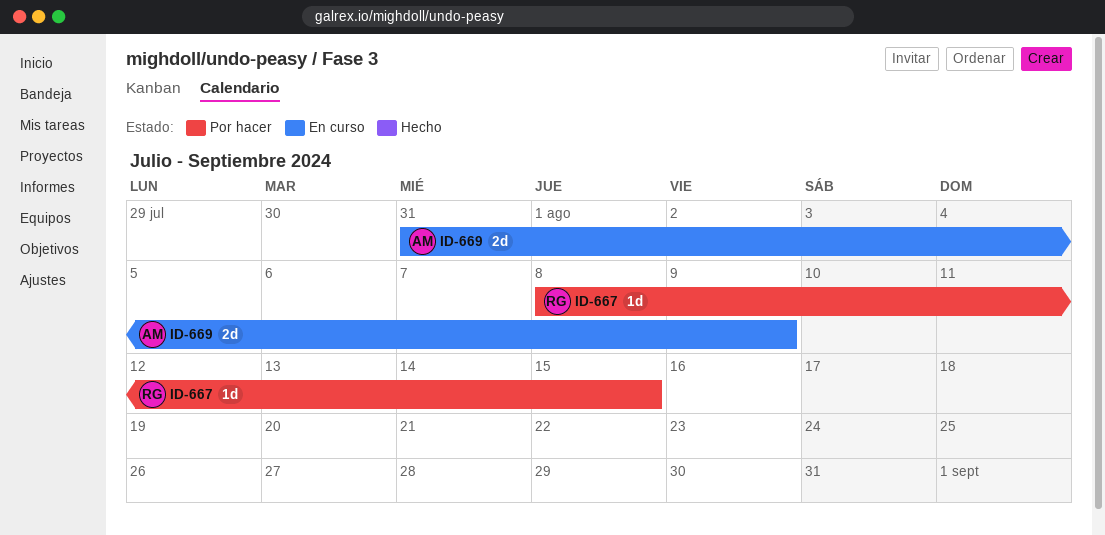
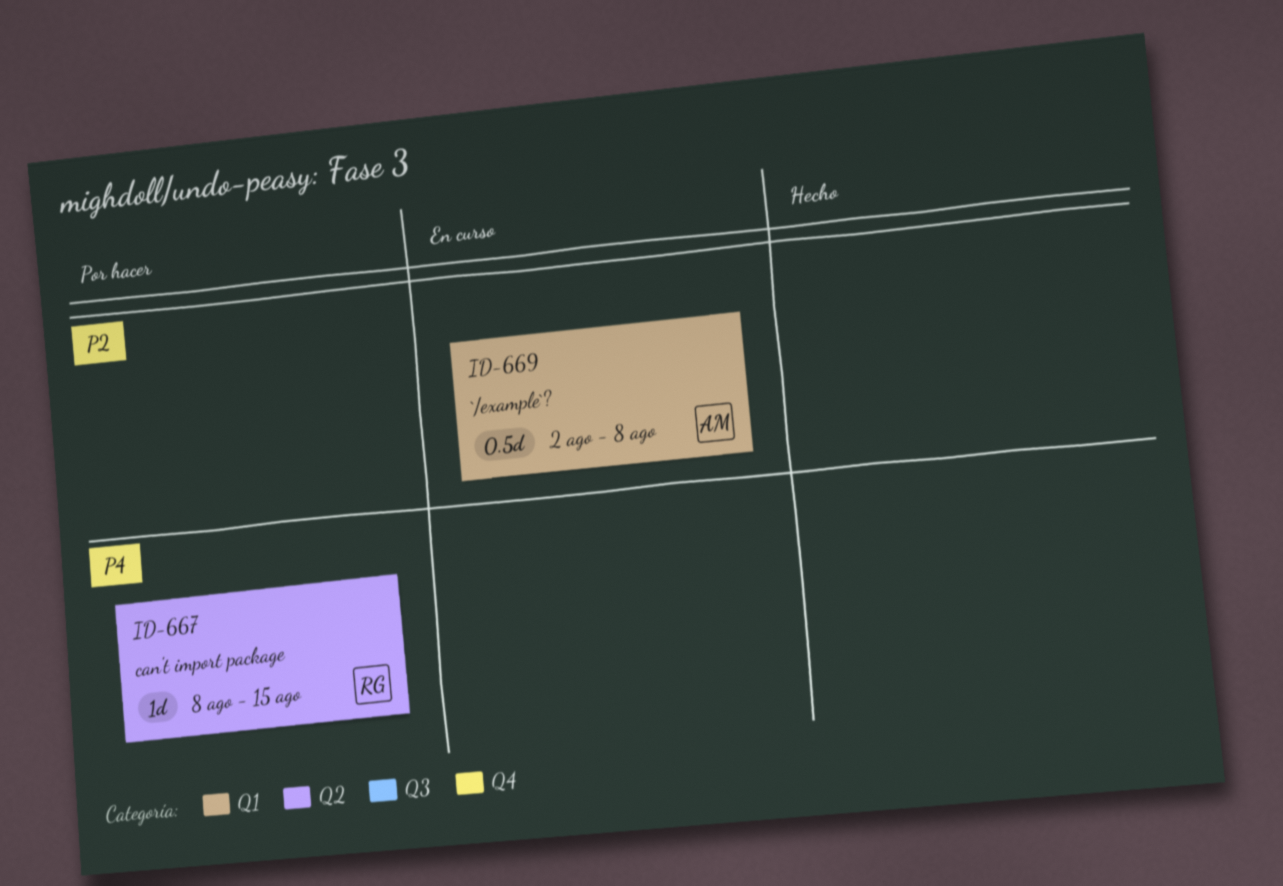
ID-669, estimate: 2d -> 0.5d
ID-669, start: Jul 31 -> Aug 2
ID-669, due: Aug 9 -> Aug 8

